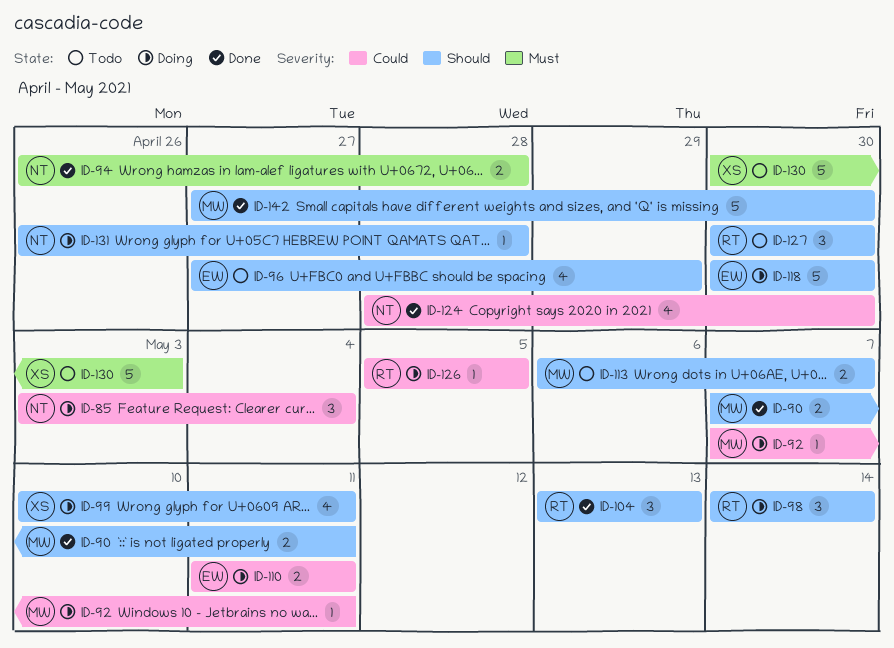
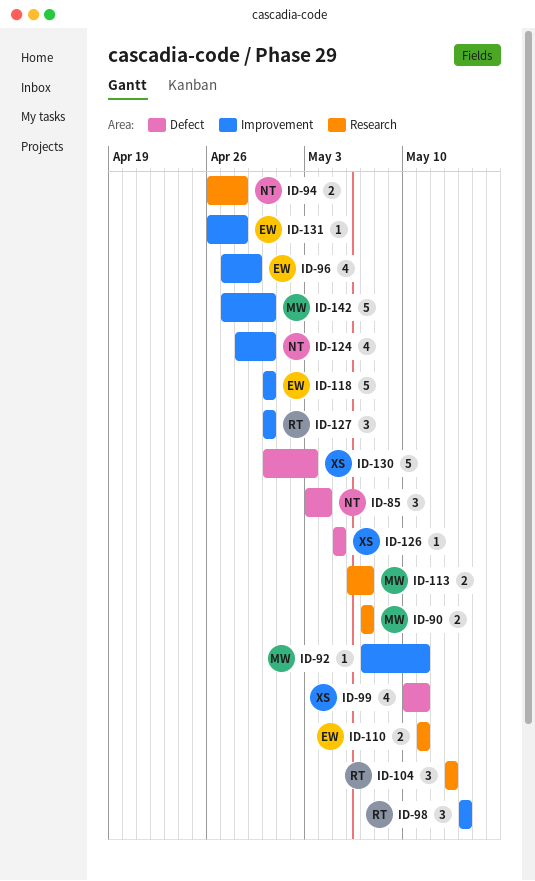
ID-90, due: May 11 -> May 7
ID-126, owner: RT -> XS
ID-131, owner: NT -> EW

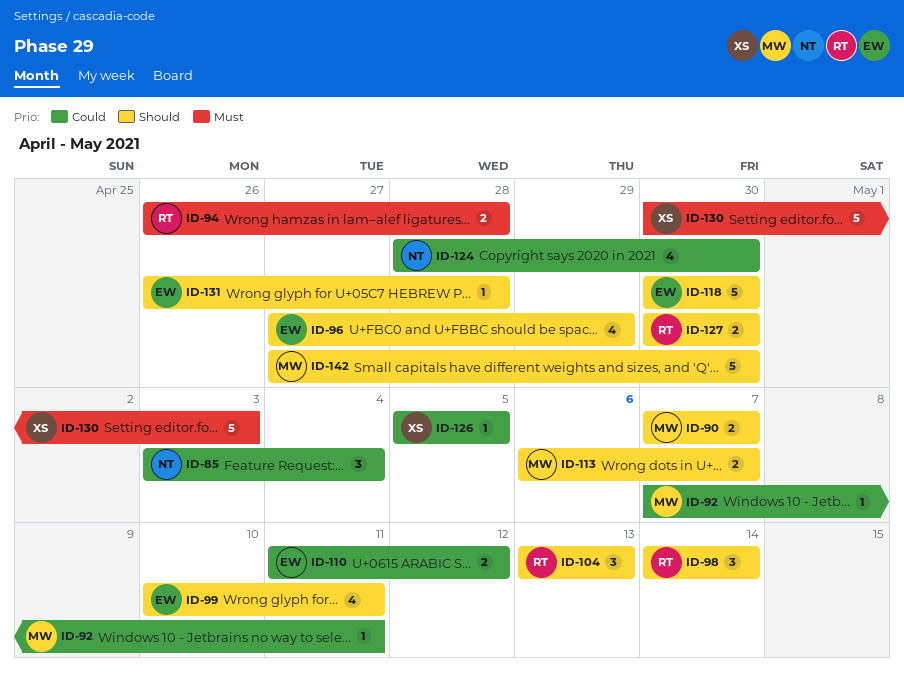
ID-94, owner: NT -> RT
ID-99, owner: XS -> EW
ID-110, due: May 11 -> May 12
ID-127, estimate: 3 -> 2

